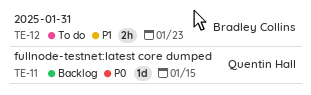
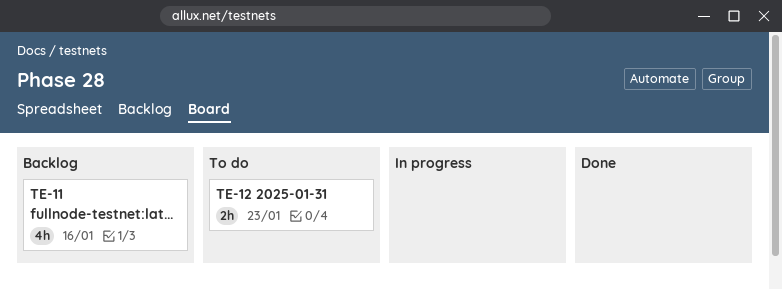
TE-11, estimate: 1d -> 4h
TE-11, due: Jan 15 -> Jan 16

